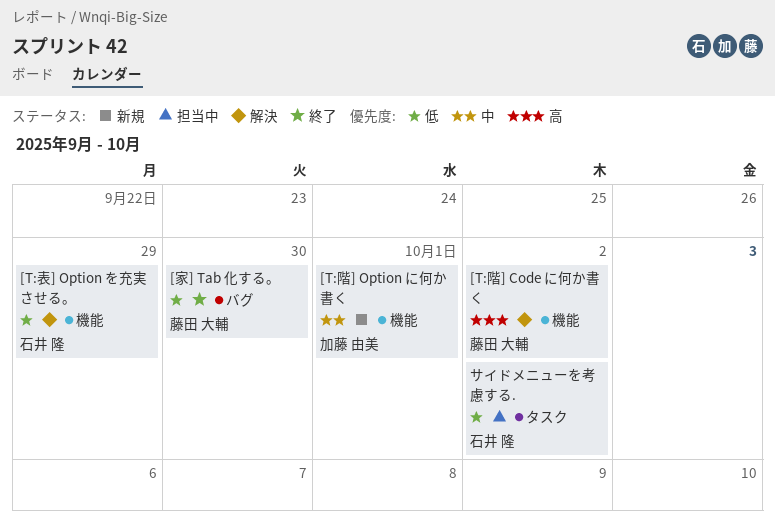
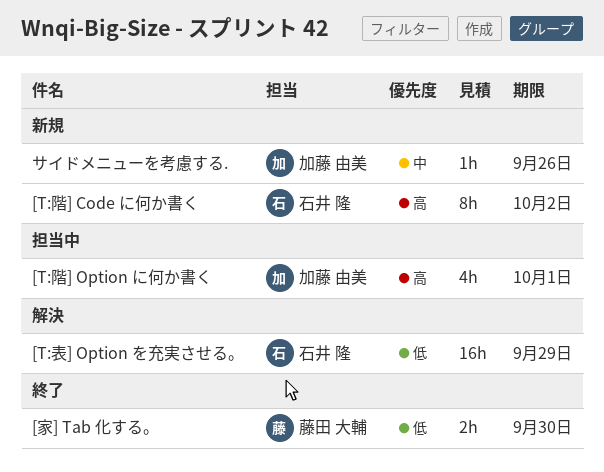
[T:階] Code に何か書く, status: 解決 -> 新規
[T:階] Code に何か書く, owner: 藤田 大輔 -> 石井 隆
[T:階] Option に何か書く, status: 新規 -> 担当中
[T:階] Option に何か書く, priority: 中 -> 高
サイドメニューを考慮する., status: 担当中 -> 新規
サイドメニューを考慮する., owner: 石井 隆 -> 加藤 由美
サイドメニューを考慮する., priority: 低 -> 中
サイドメニューを考慮する., due: Oct 2 -> Sep 26

